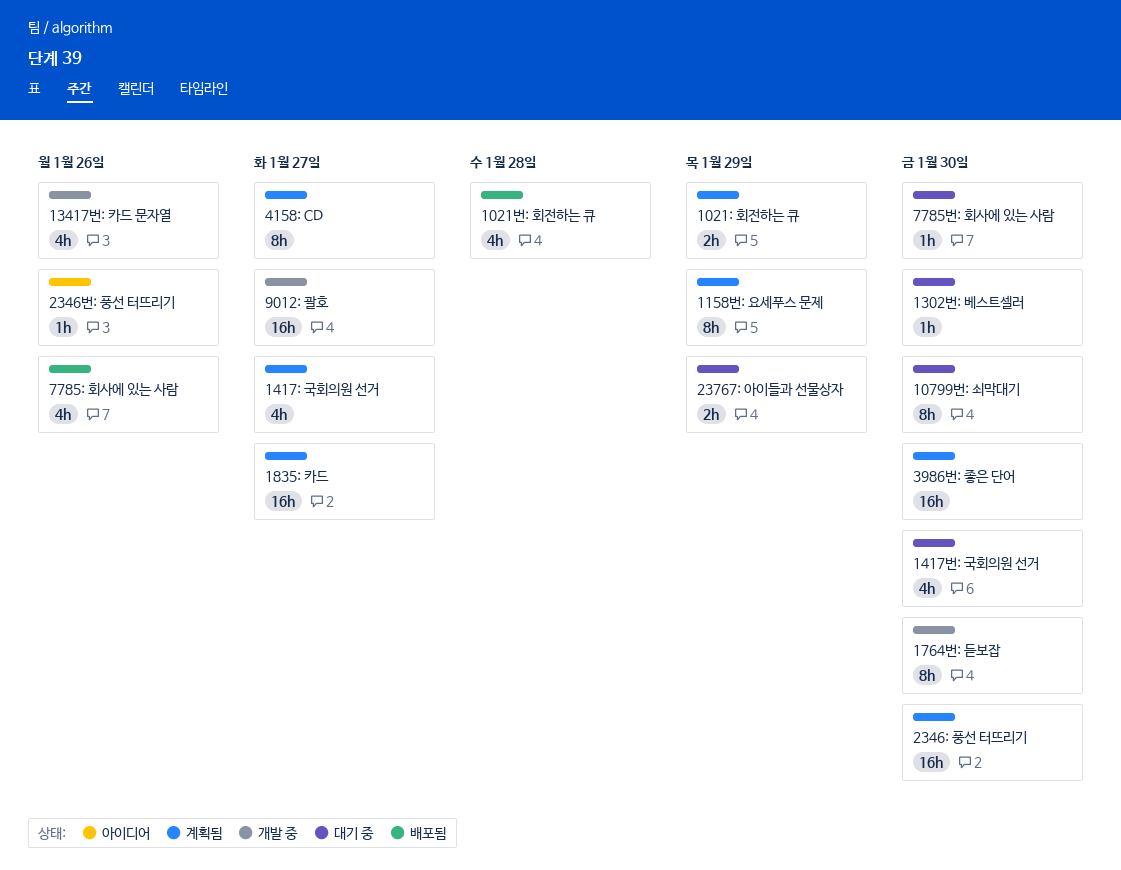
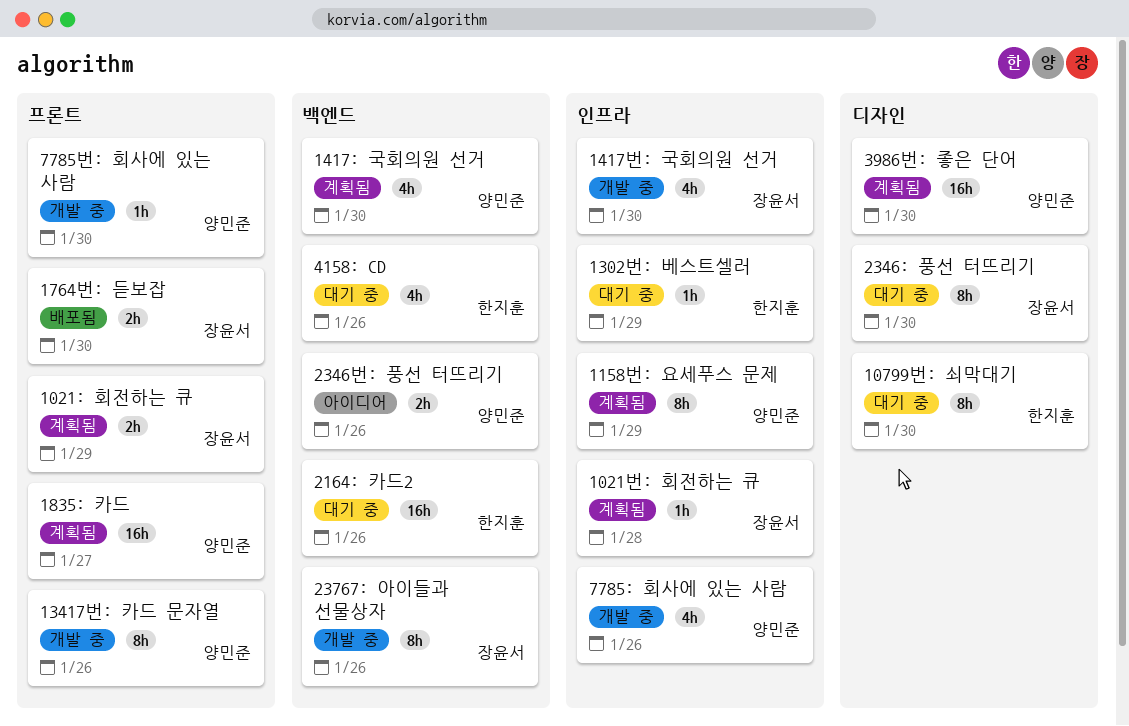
1021번: 회전하는 큐, status: 배포됨 -> 계획됨
1021번: 회전하는 큐, estimate: 4h -> 1h
1302번: 베스트셀러, due: Jan 30 -> Jan 29
13417번: 카드 문자열, estimate: 4h -> 8h
1417: 국회의원 선거, due: Jan 27 -> Jan 30
1417번: 국회의원 선거, status: 대기 중 -> 개발 중
1764번: 듣보잡, status: 개발 중 -> 배포됨
1764번: 듣보잡, estimate: 8h -> 2h
2164: 카드2: none -> present
2346: 풍선 터뜨리기, status: 계획됨 -> 대기 중
2346: 풍선 터뜨리기, estimate: 16h -> 8h
2346번: 풍선 터뜨리기, estimate: 1h -> 2h
23767: 아이들과 선물상자, status: 대기 중 -> 개발 중
23767: 아이들과 선물상자, estimate: 2h -> 8h
23767: 아이들과 선물상자, due: Jan 29 -> Jan 26
4158: CD, status: 계획됨 -> 대기 중
4158: CD, estimate: 8h -> 4h
4158: CD, due: Jan 27 -> Jan 26
7785: 회사에 있는 사람, status: 배포됨 -> 개발 중
7785번: 회사에 있는 사람, status: 대기 중 -> 개발 중
9012: 괄호: present -> none

